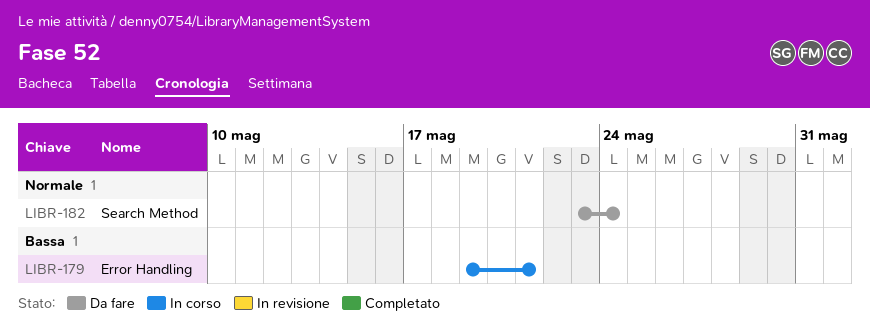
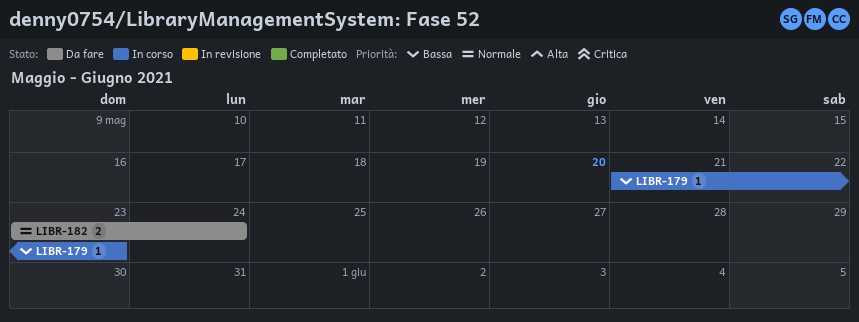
LIBR-179, start: May 19 -> May 21
LIBR-179, due: May 21 -> May 23

